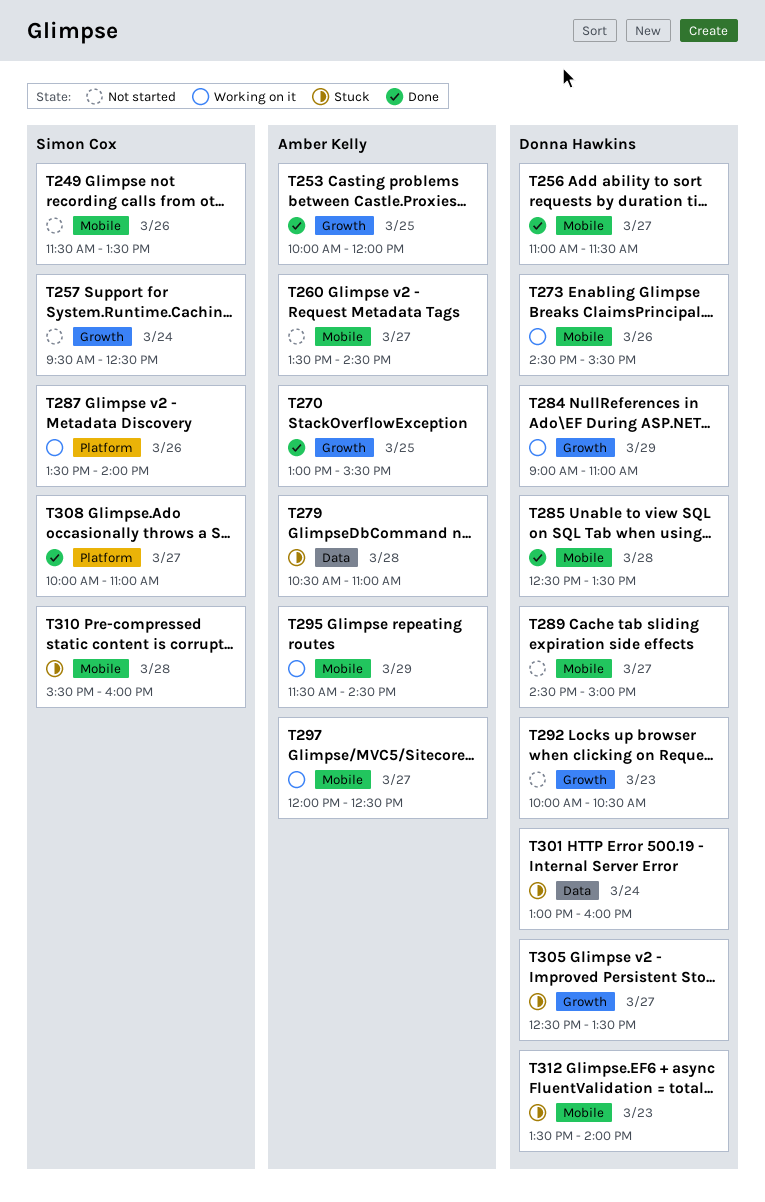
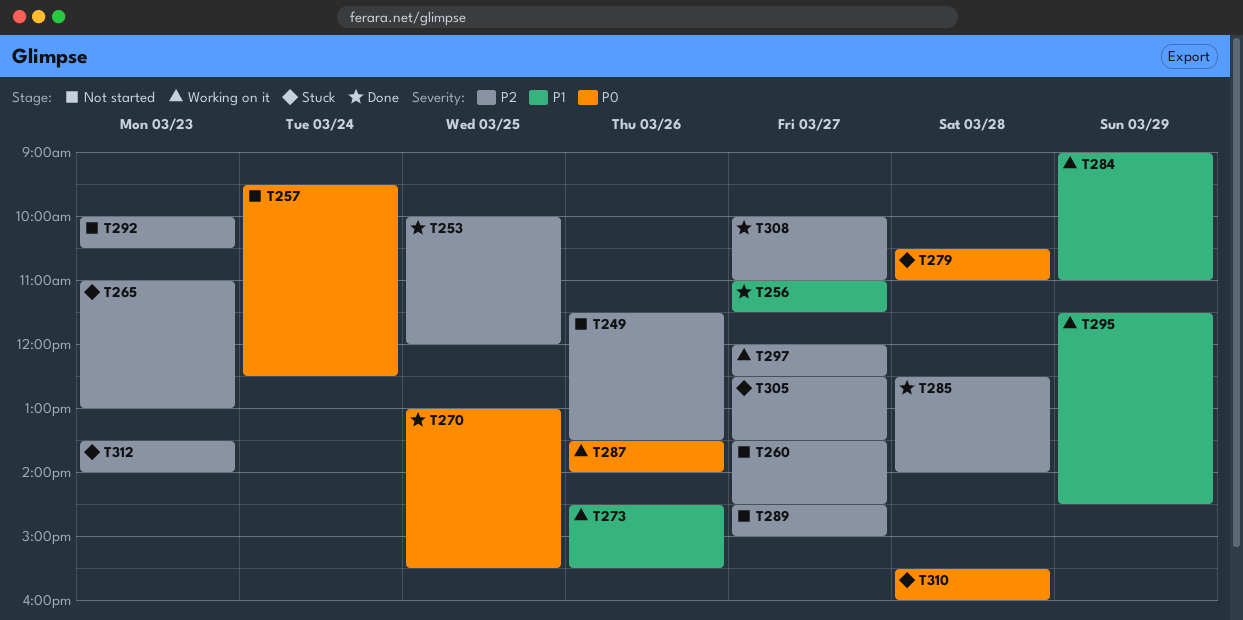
T265: none -> present
T285, ends: 13:30 -> 14:00
T301: present -> none

